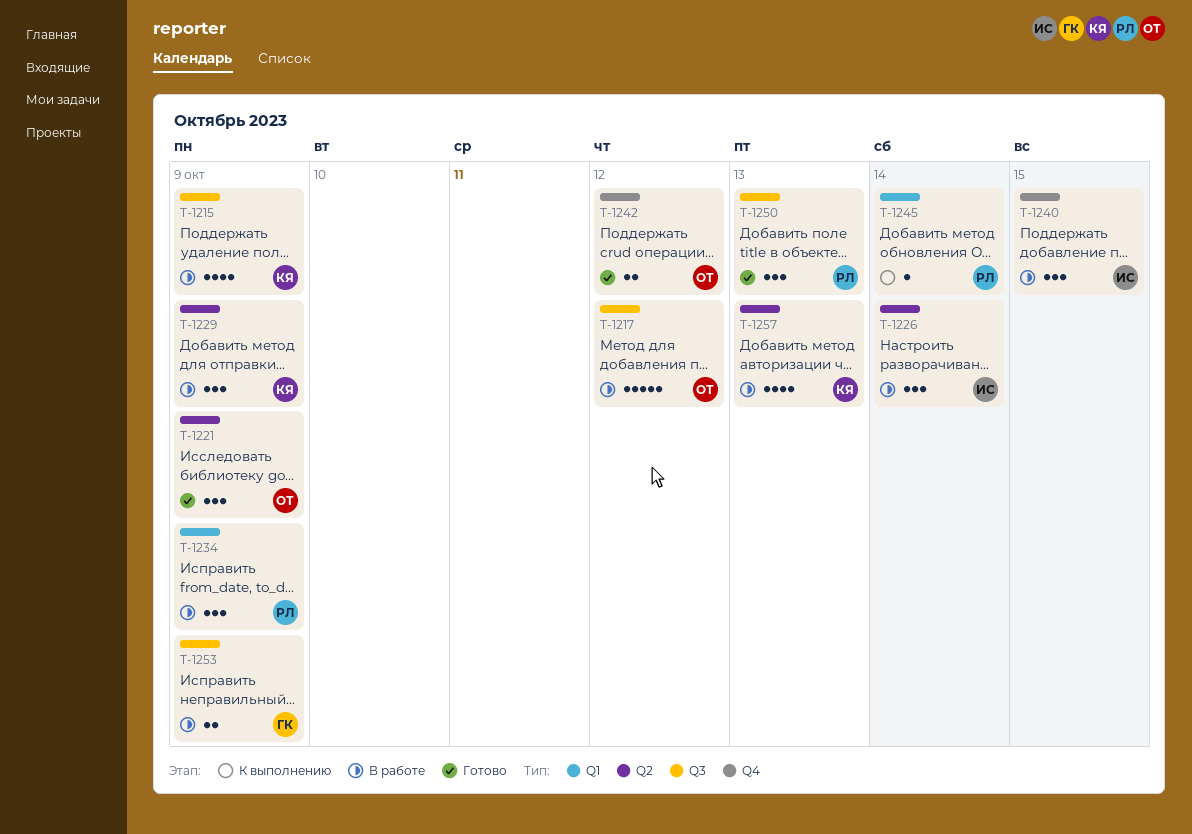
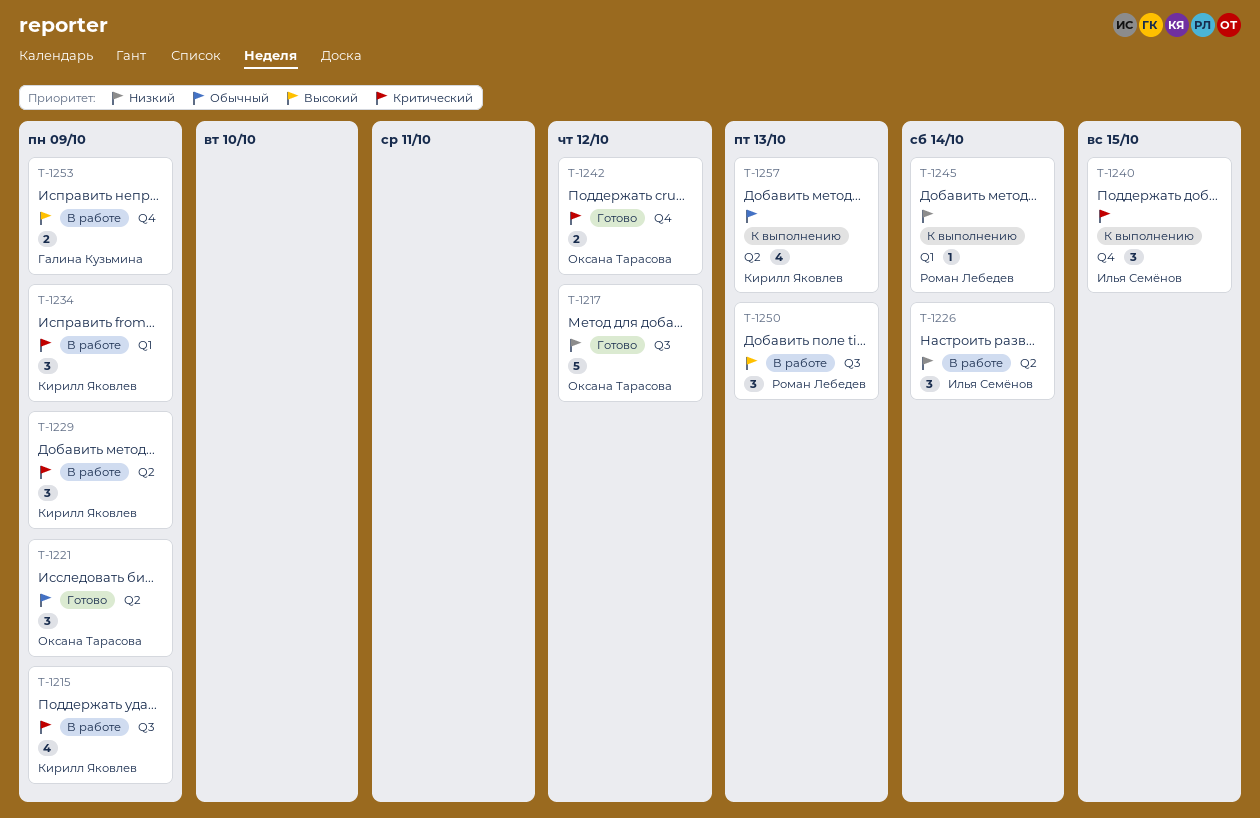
T-1217, status: В работе -> Готово
T-1234, owner: Роман Лебедев -> Кирилл Яковлев
T-1240, status: В работе -> К выполнению
T-1250, status: Готово -> В работе
T-1253, label: Q3 -> Q4
T-1257, status: В работе -> К выполнению

